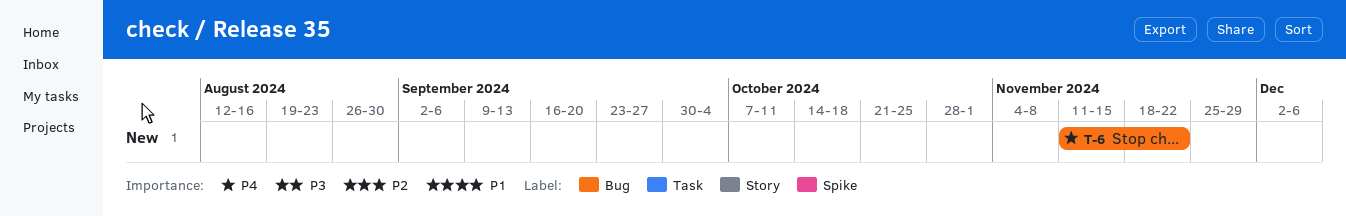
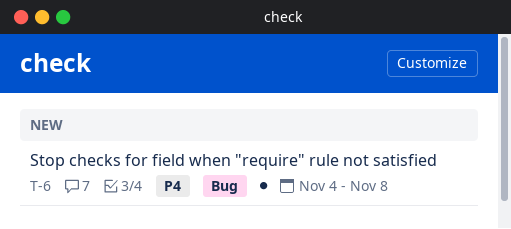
T-6, start: Nov 11 -> Nov 4
T-6, due: Nov 22 -> Nov 8

